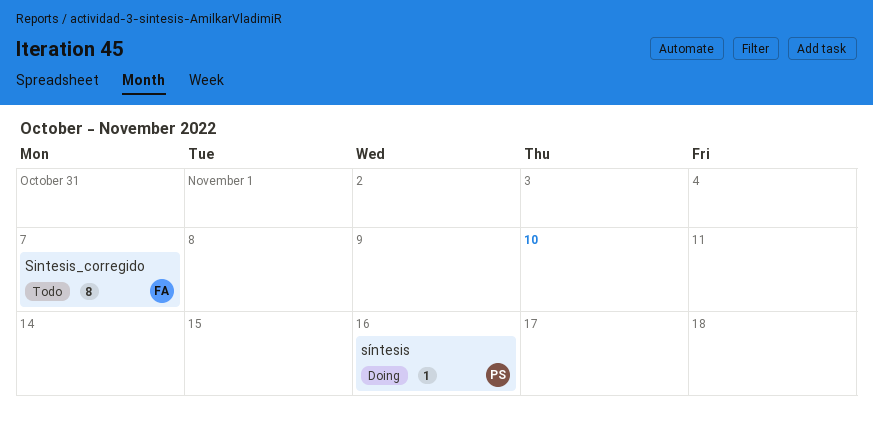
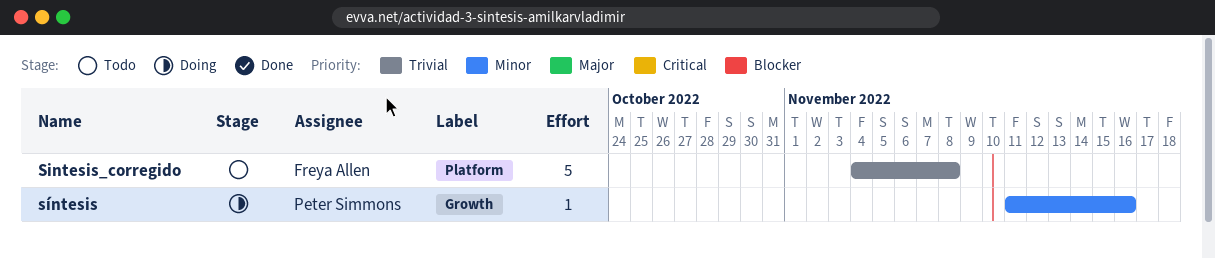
Sintesis_corregido, estimate: 8 -> 5
Sintesis_corregido, due: Nov 7 -> Nov 8

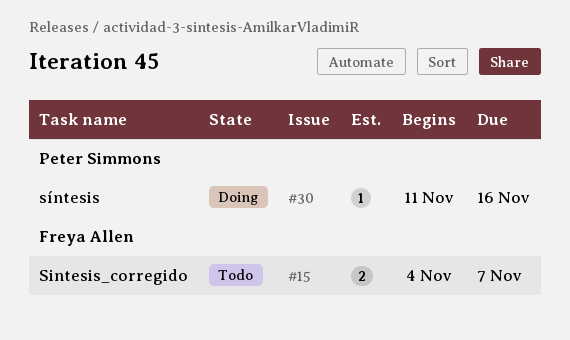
Sintesis_corregido, estimate: 5 -> 2
Sintesis_corregido, due: Nov 8 -> Nov 7

